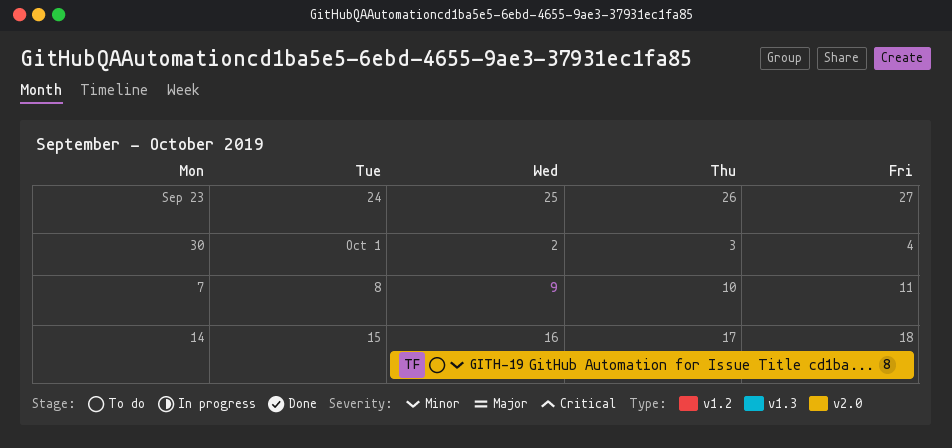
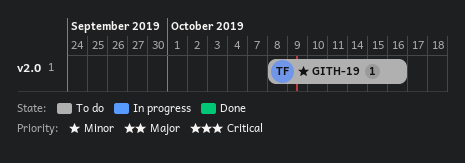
GITH-19, estimate: 8 -> 1
GITH-19, start: Oct 16 -> Oct 8
GITH-19, due: Oct 18 -> Oct 16

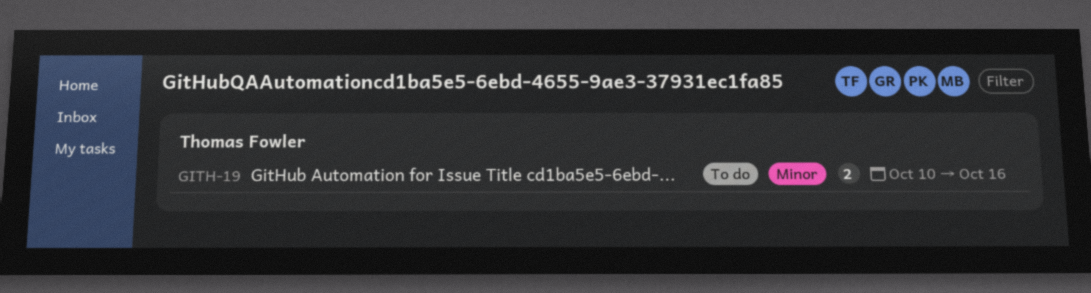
GITH-19, estimate: 1 -> 2
GITH-19, start: Oct 8 -> Oct 10

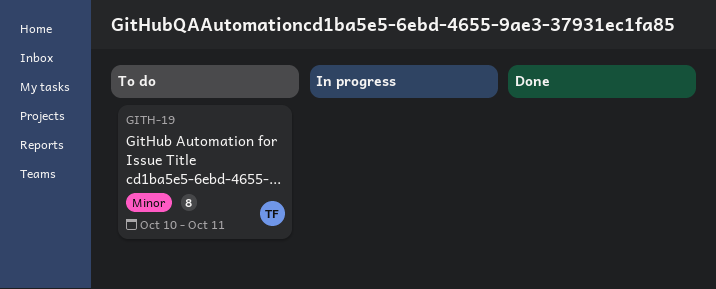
GITH-19, estimate: 2 -> 8
GITH-19, due: Oct 16 -> Oct 11

